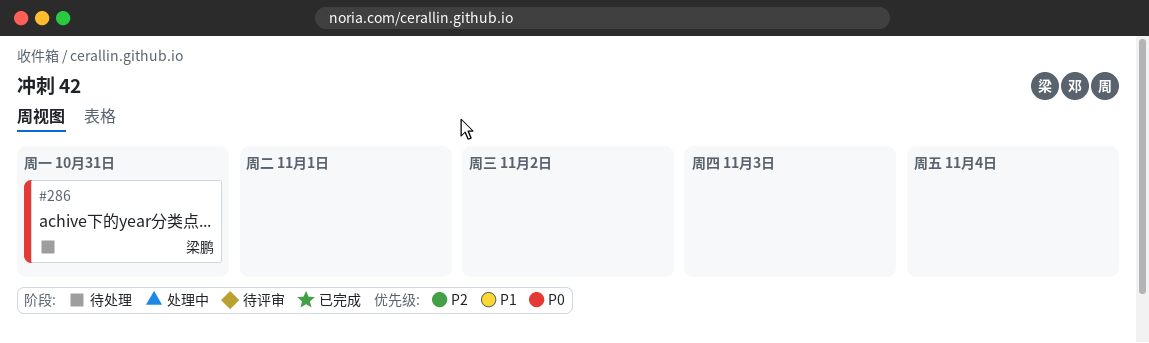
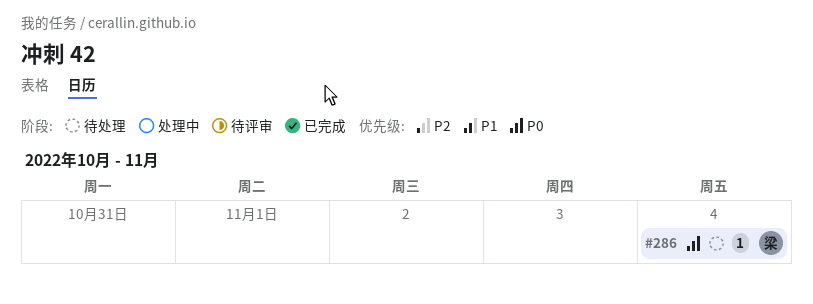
#286, due: Oct 31 -> Nov 4

